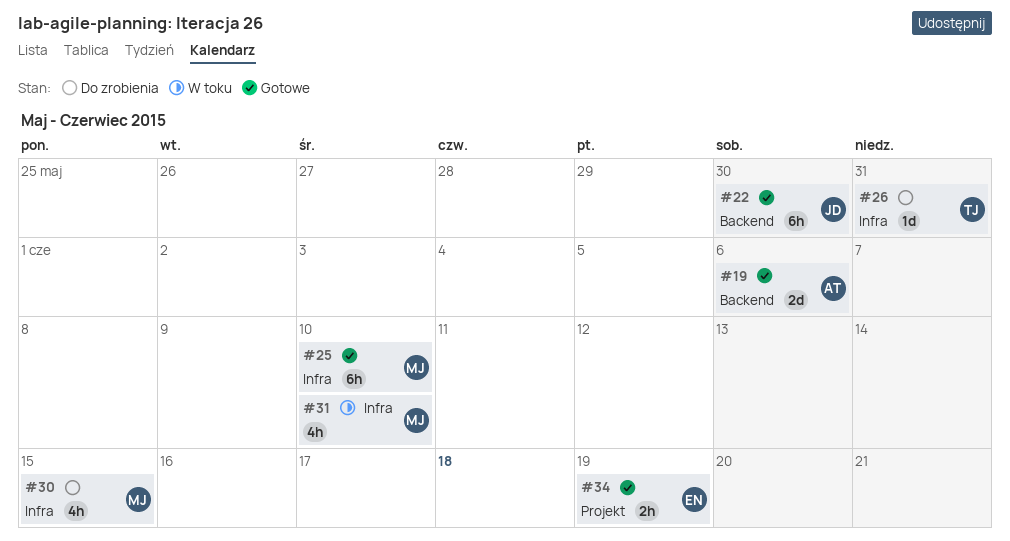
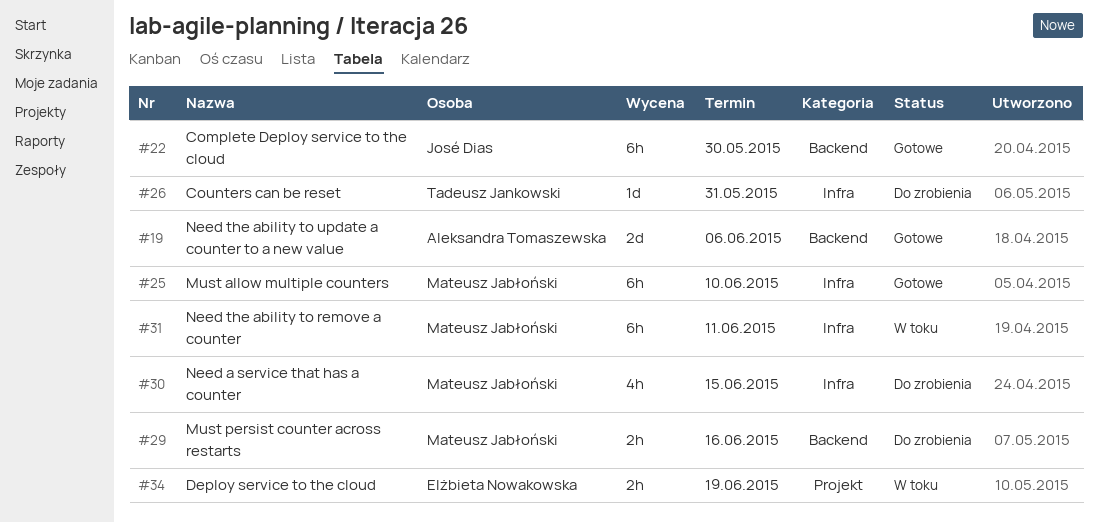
#29: none -> present
#31, estimate: 4h -> 6h
#31, due: Jun 10 -> Jun 11
#34, status: Gotowe -> W toku

